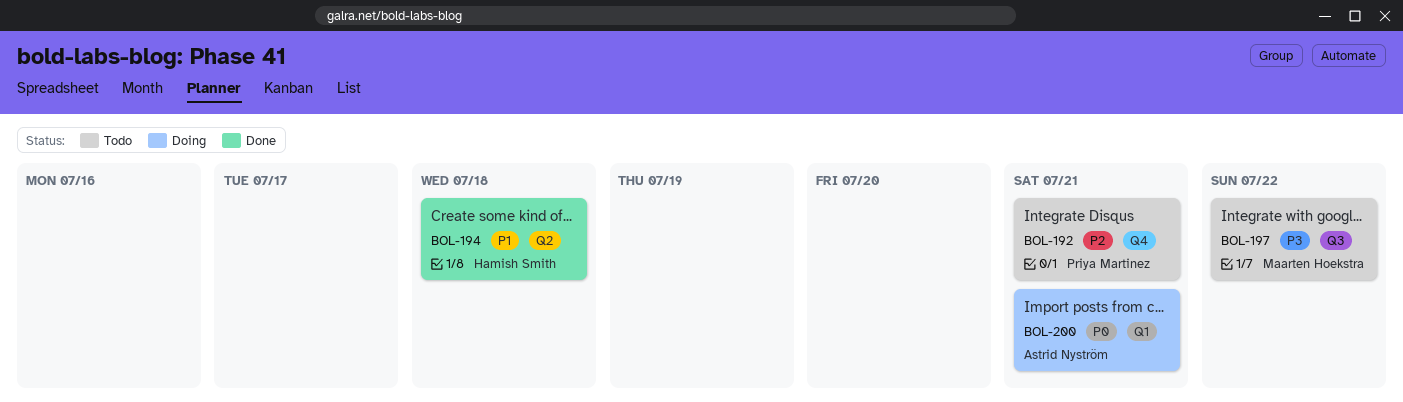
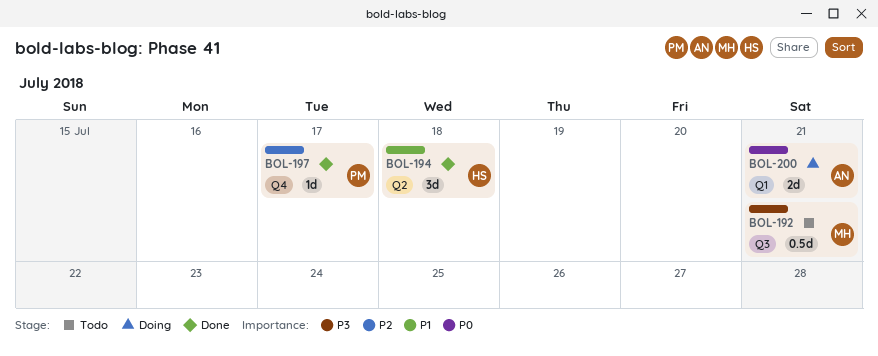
BOL-192, owner: Priya Martinez -> Maarten Hoekstra
BOL-192, priority: P2 -> P3
BOL-192, label: Q4 -> Q3
BOL-197, status: Todo -> Done
BOL-197, owner: Maarten Hoekstra -> Priya Martinez
BOL-197, priority: P3 -> P2
BOL-197, label: Q3 -> Q4
BOL-197, due: Jul 22 -> Jul 17

